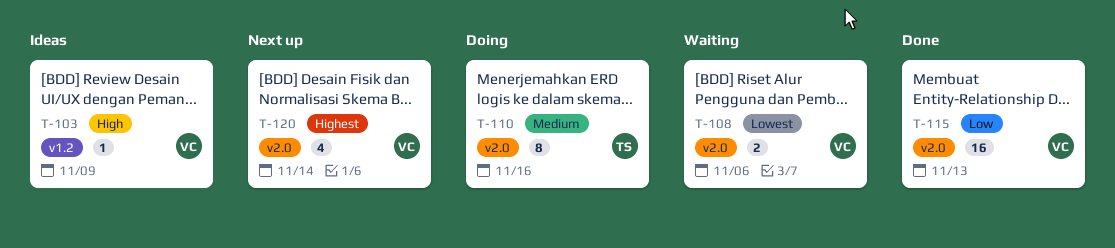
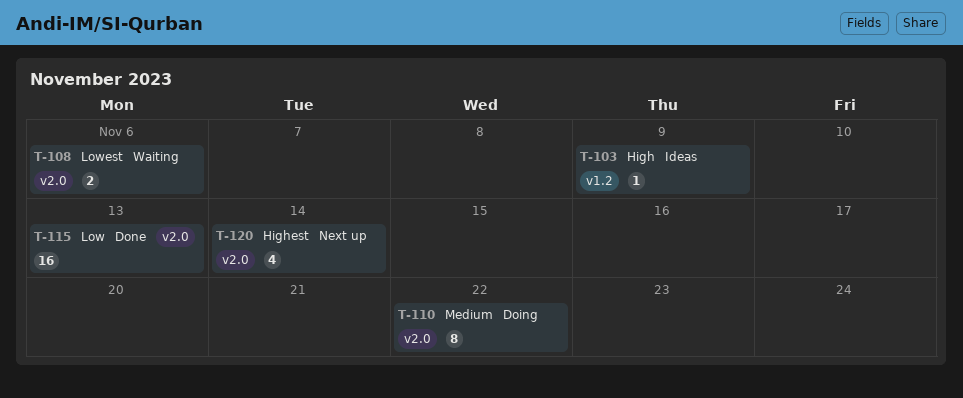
T-110, due: Nov 16 -> Nov 22

